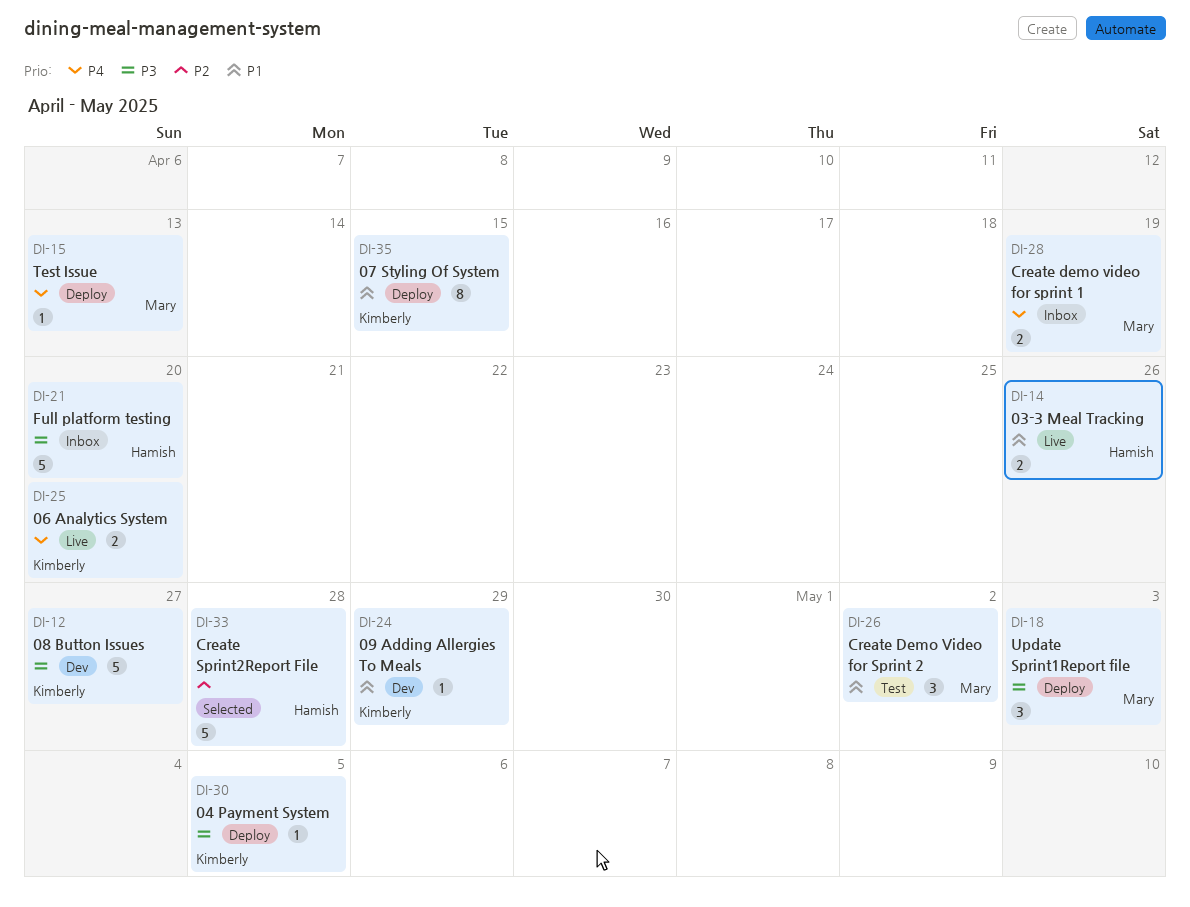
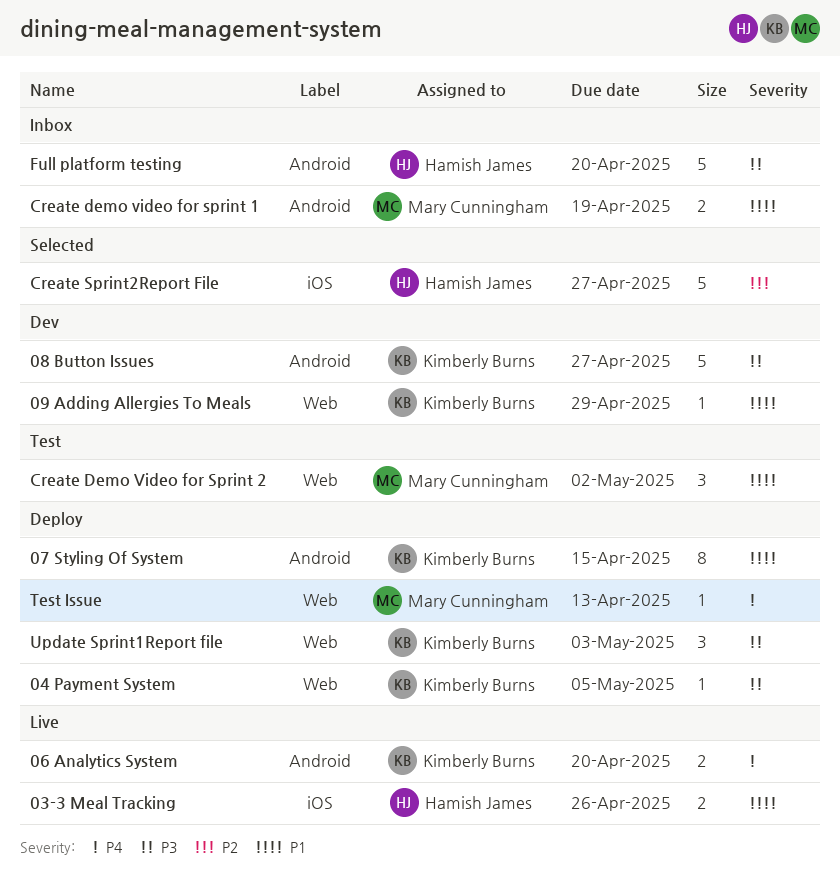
Create demo video for sprint 1, priority: P4 -> P1
Create Sprint2Report File, due: Apr 28 -> Apr 27
Update Sprint1Report file, owner: Mary Cunningham -> Kimberly Burns

